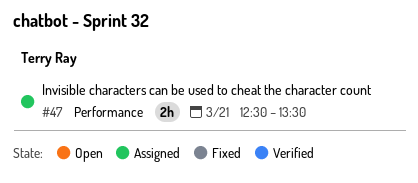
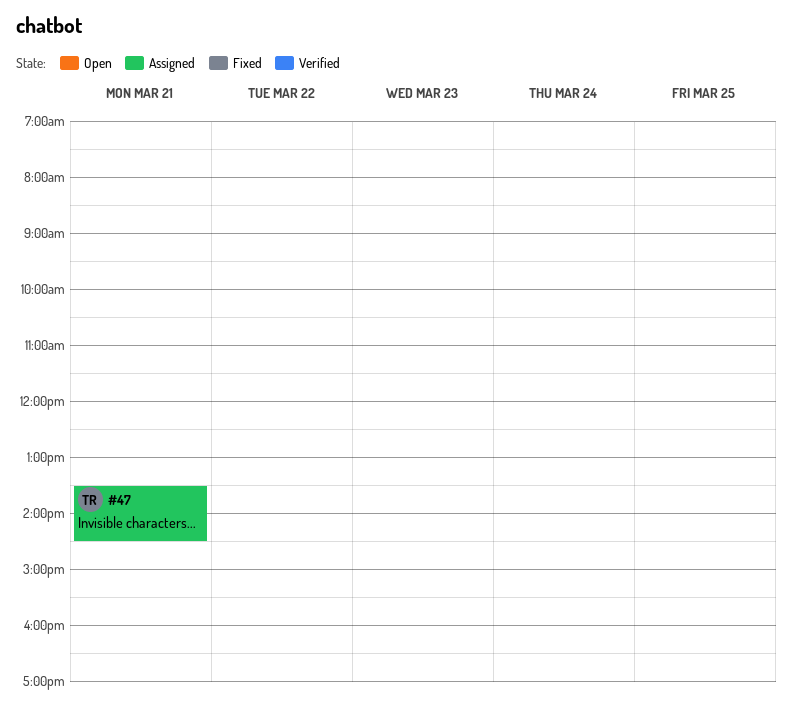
#47, begins: 12:30 -> 13:30
#47, ends: 13:30 -> 14:30

